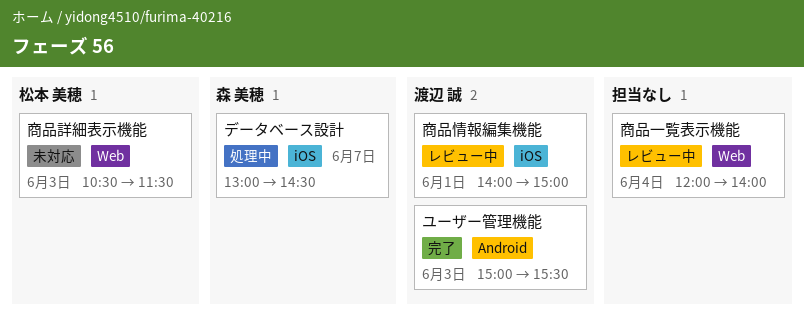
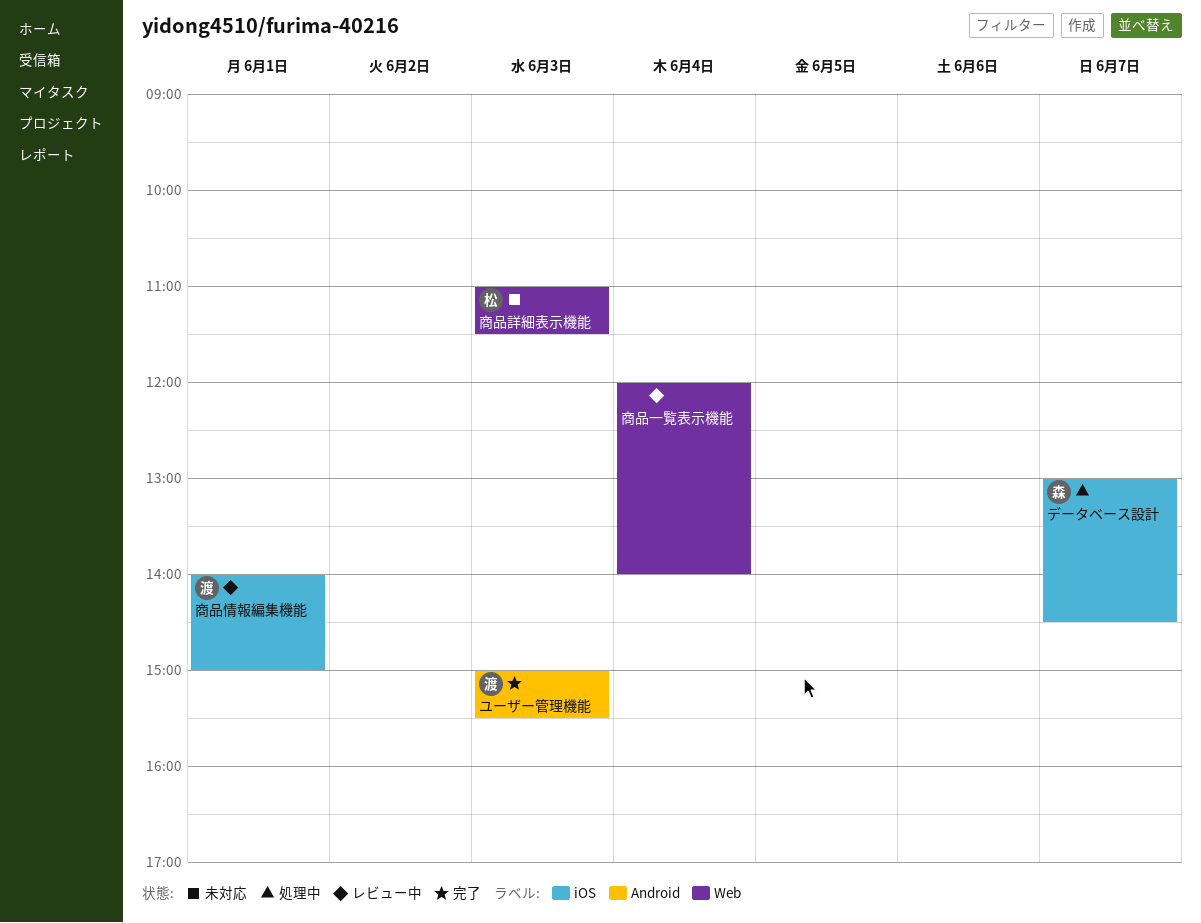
商品詳細表示機能, begins: 10:30 -> 11:00

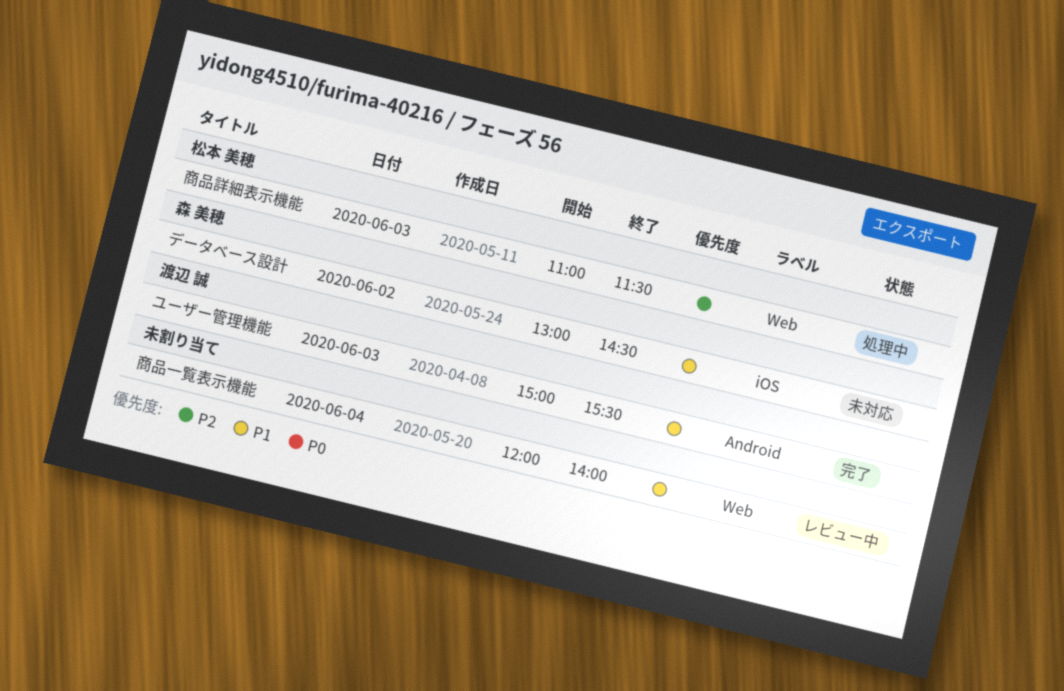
データベース設計, status: 処理中 -> 未対応
データベース設計, day: Jun 7 -> Jun 2
商品情報編集機能: present -> none
商品詳細表示機能, status: 未対応 -> 処理中

